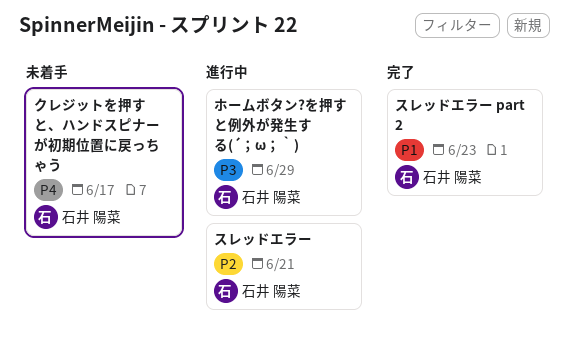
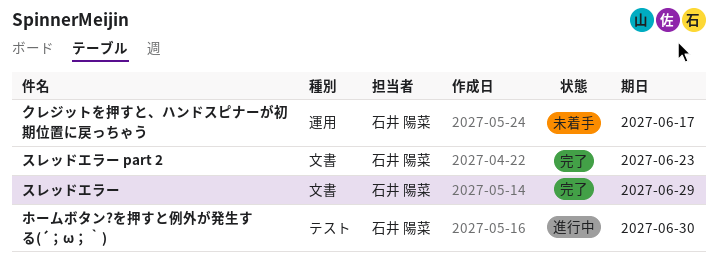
スレッドエラー, status: 進行中 -> 完了
スレッドエラー, due: Jun 21 -> Jun 29
ホームボタン?を押すと例外が発生する(´；ω；｀), due: Jun 29 -> Jun 30

